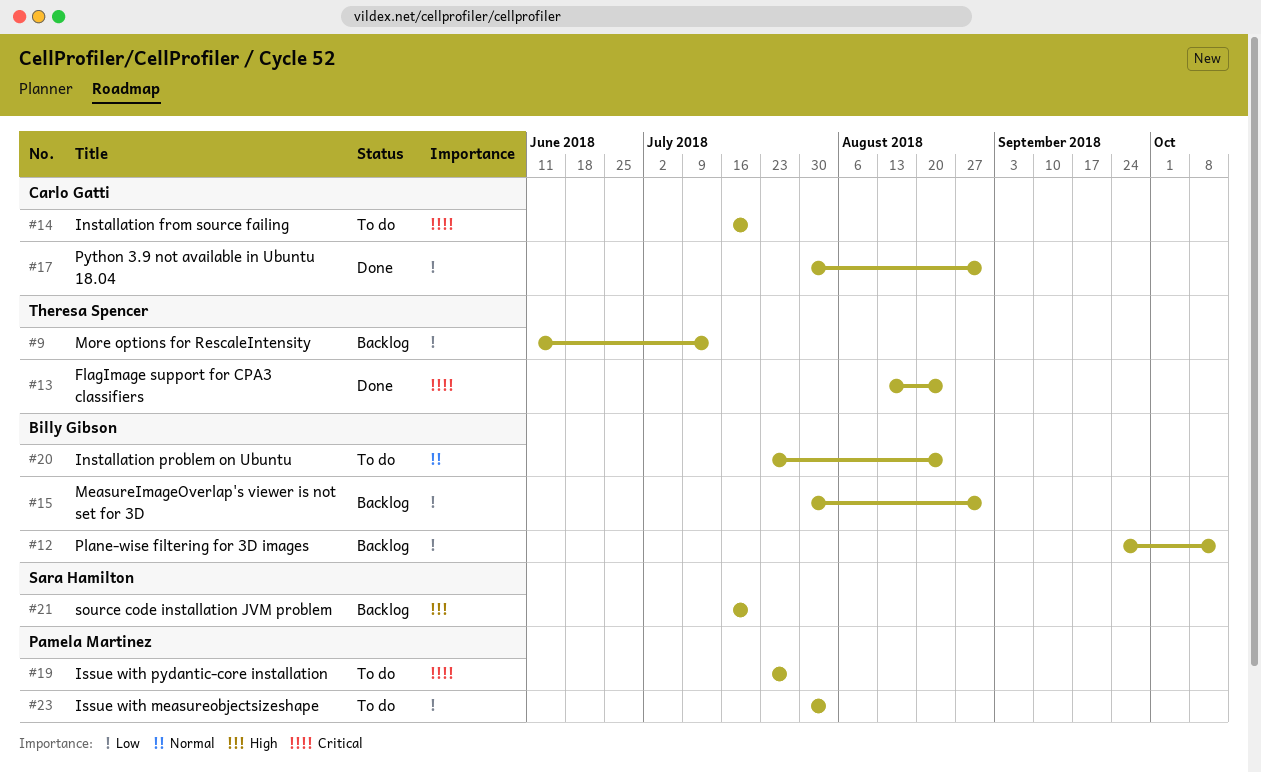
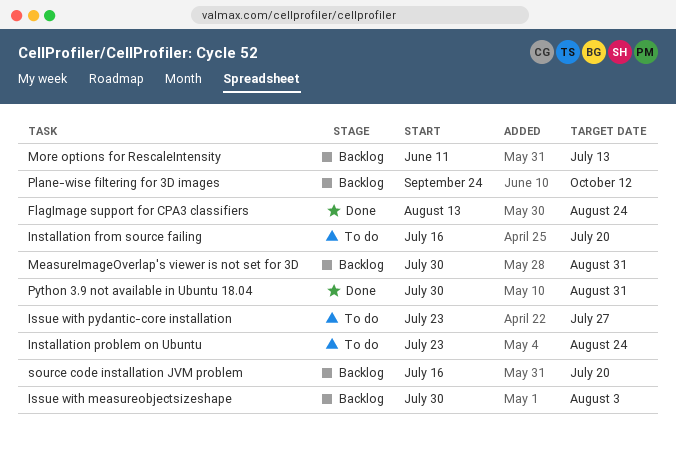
Issue with measureobjectsizeshape, status: To do -> Backlog

